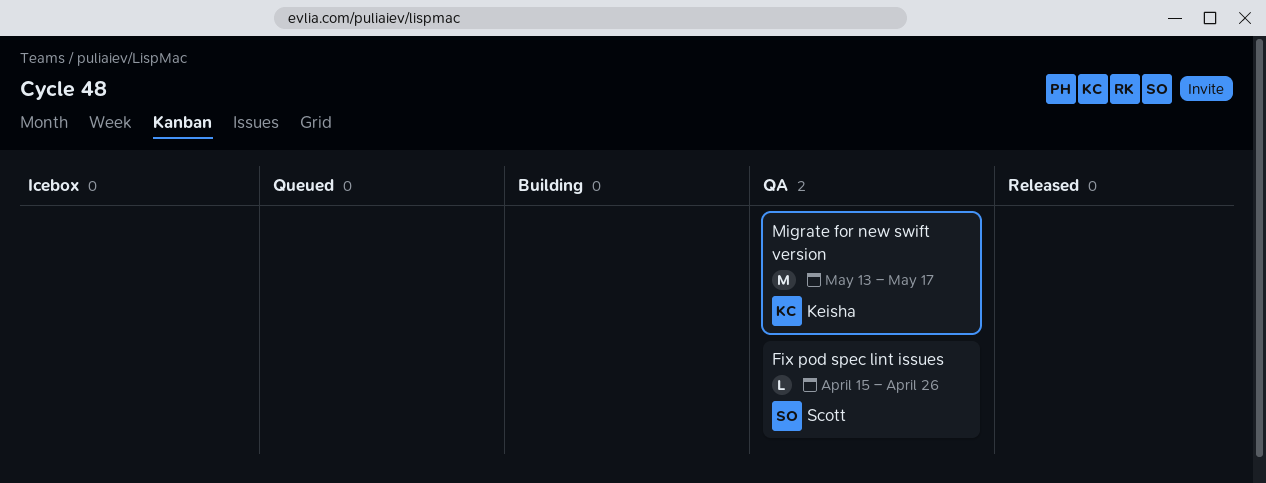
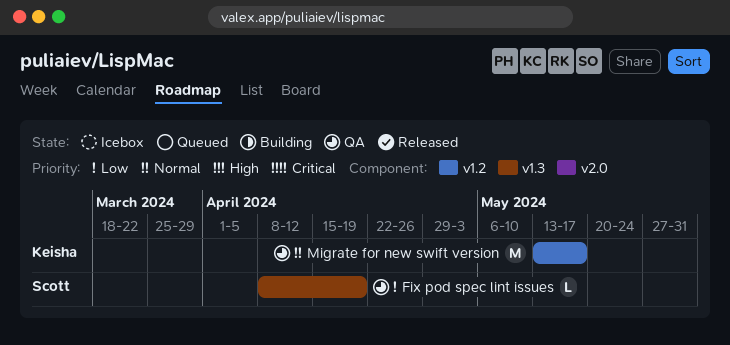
Fix pod spec lint issues, start: Apr 15 -> Apr 8
Fix pod spec lint issues, due: Apr 26 -> Apr 19

